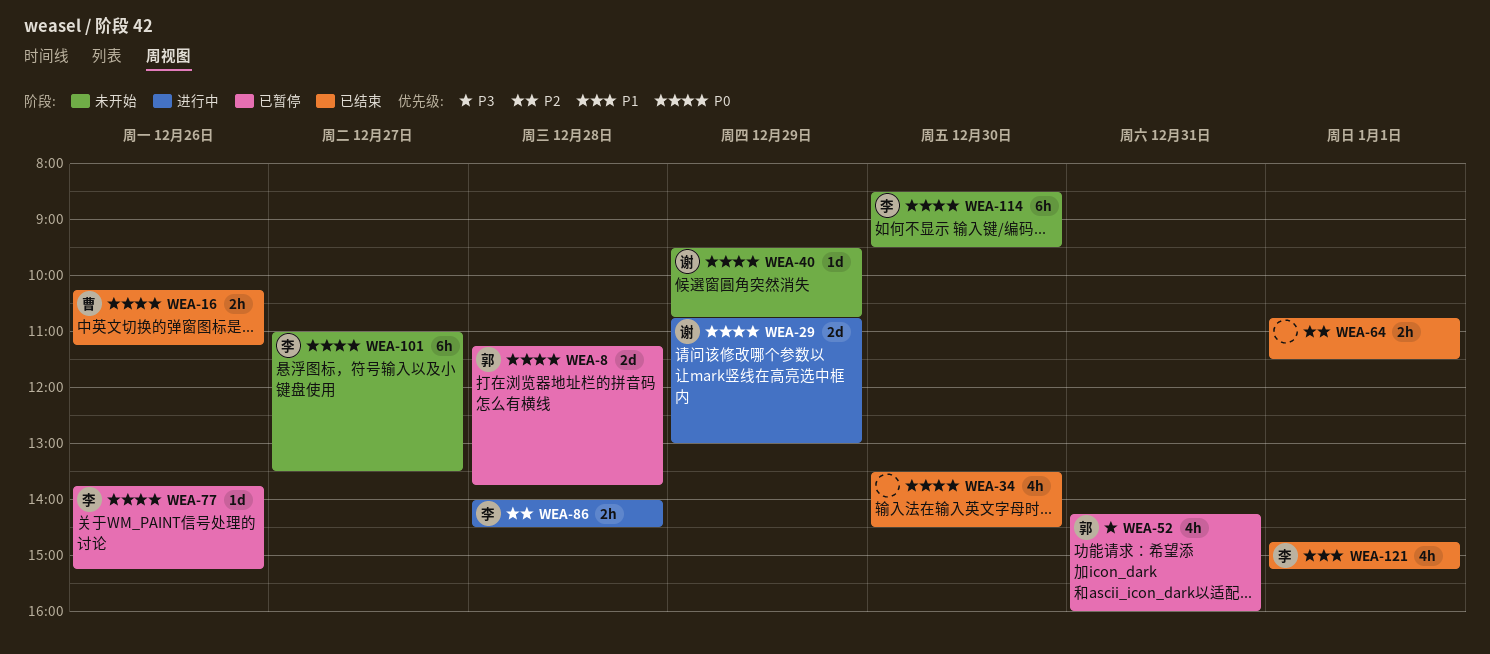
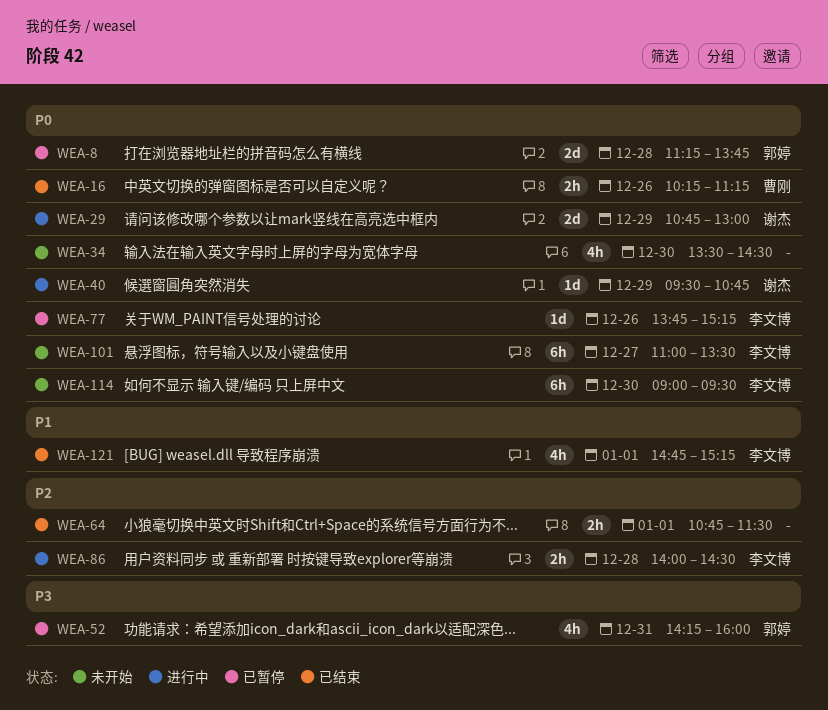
WEA-34, status: 已结束 -> 未开始
WEA-40, status: 未开始 -> 进行中
WEA-114, begins: 08:30 -> 09:00

